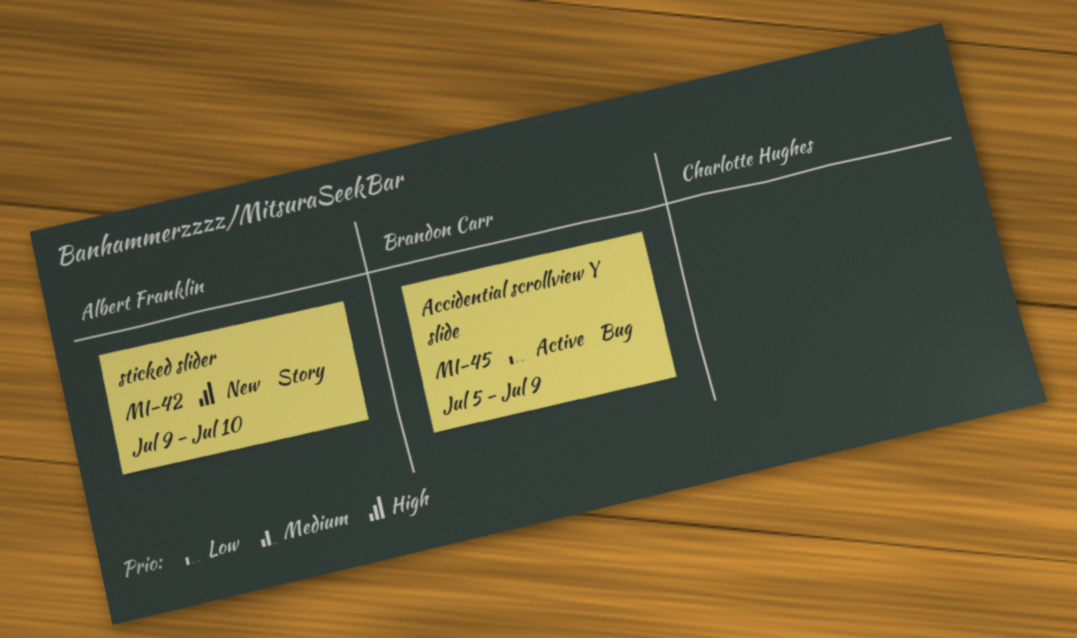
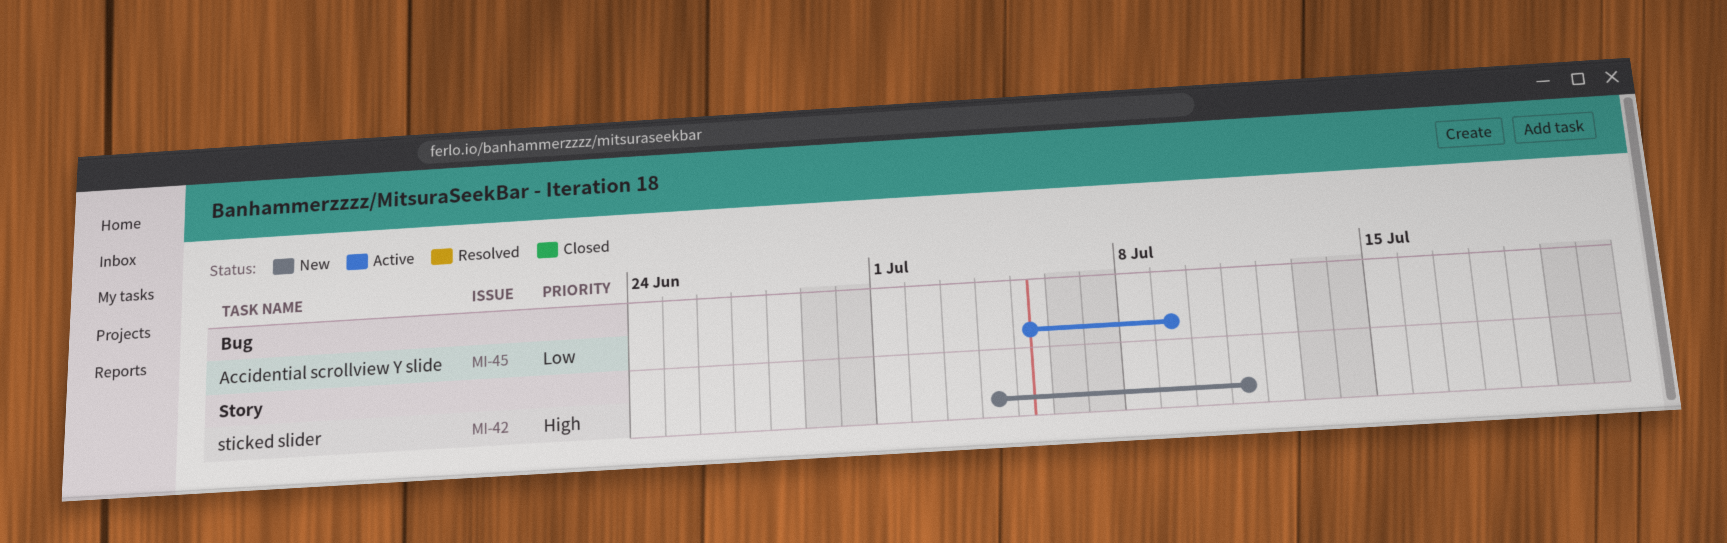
MI-42, start: Jul 9 -> Jul 4
MI-42, due: Jul 10 -> Jul 11

